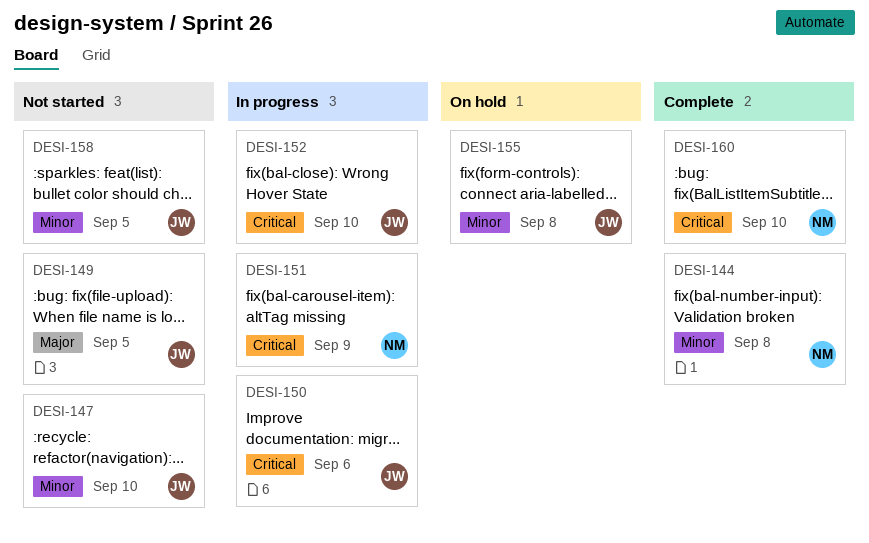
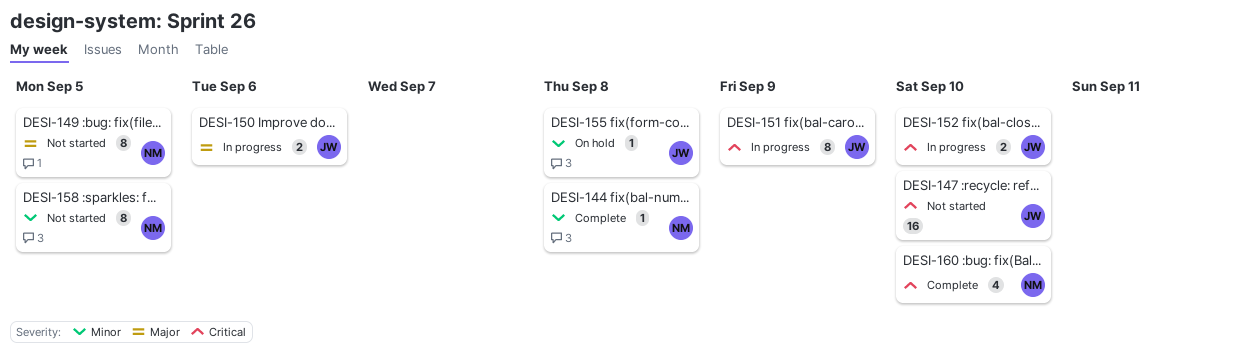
DESI-147, priority: Minor -> Critical
DESI-149, owner: JW -> NM
DESI-150, priority: Critical -> Major
DESI-151, owner: NM -> JW
DESI-158, owner: JW -> NM

